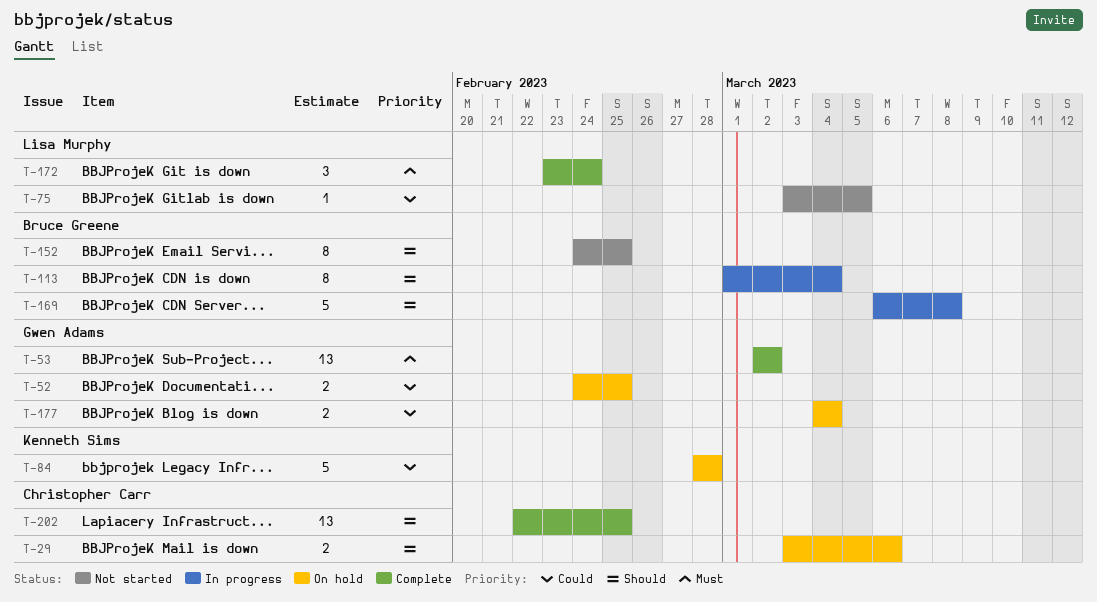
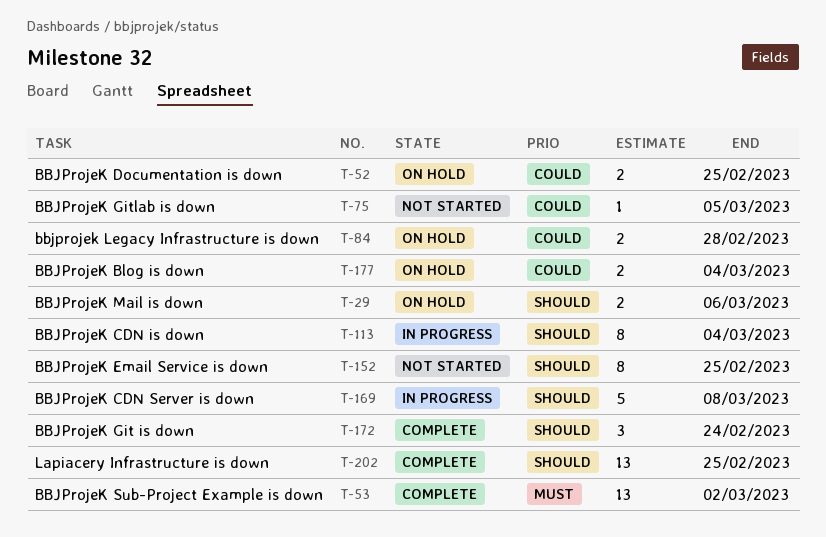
T-84, estimate: 5 -> 2
T-172, priority: Must -> Should

